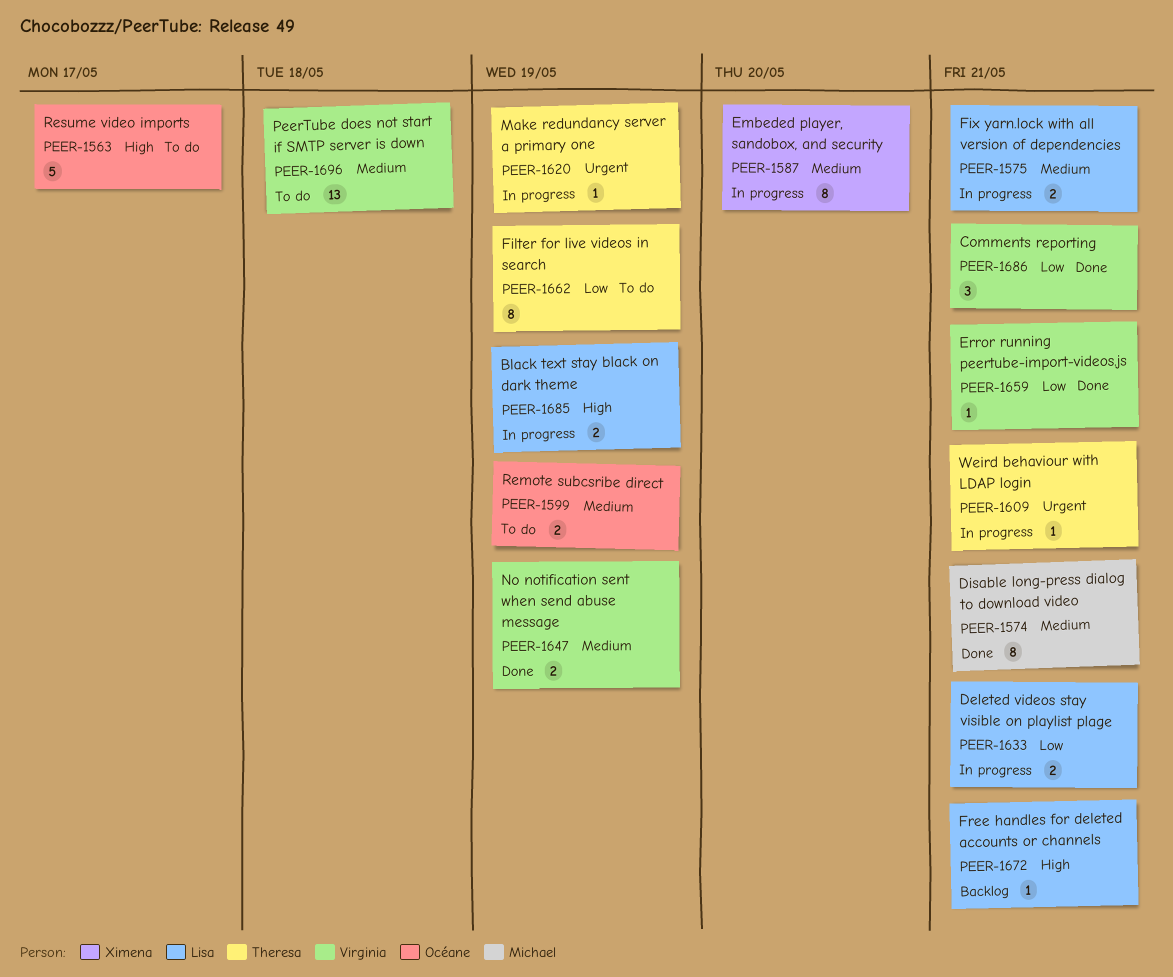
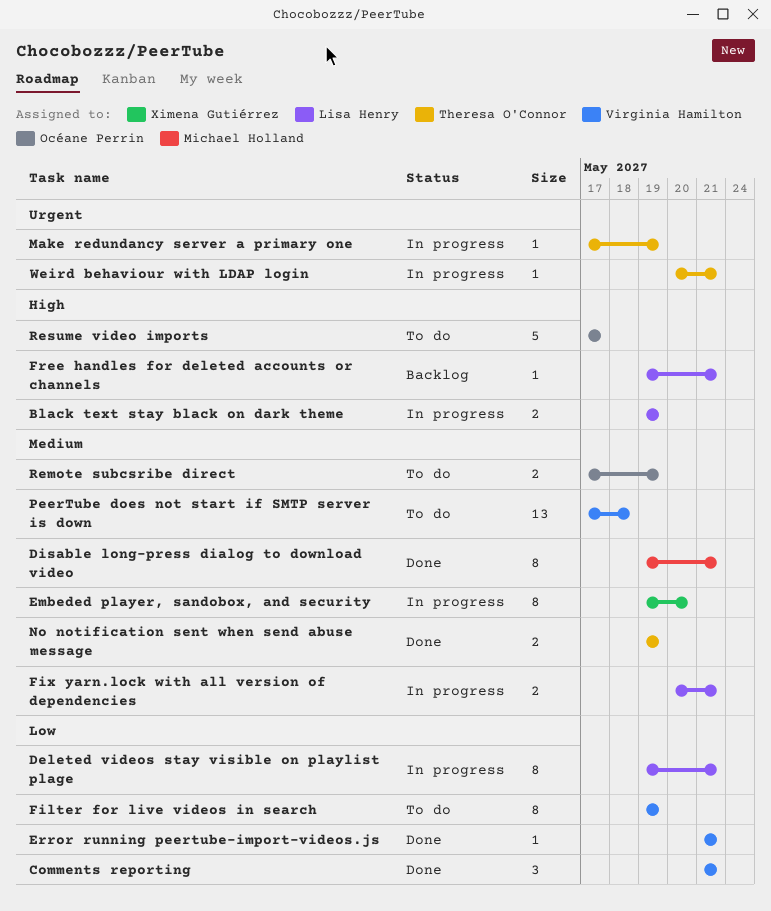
Deleted videos stay visible on playlist plage, estimate: 2 -> 8
Filter for live videos in search, owner: Theresa O'Connor -> Virginia Hamilton
No notification sent when send abuse message, owner: Virginia Hamilton -> Theresa O'Connor

